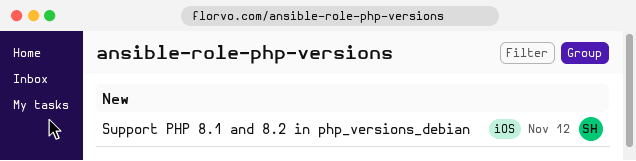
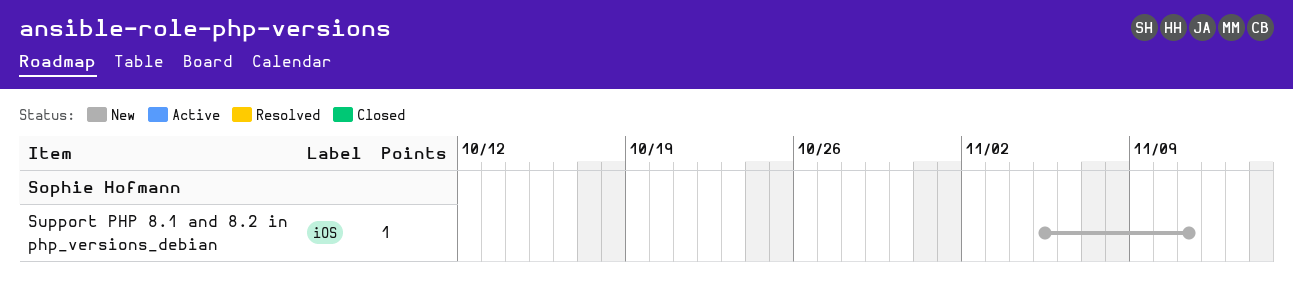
Support PHP 8.1 and 8.2 in php_versions_debian, due: Nov 12 -> Nov 11

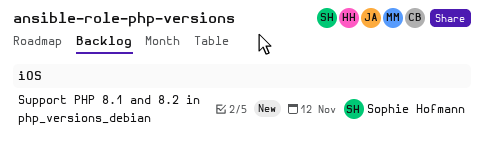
Support PHP 8.1 and 8.2 in php_versions_debian, due: Nov 11 -> Nov 12

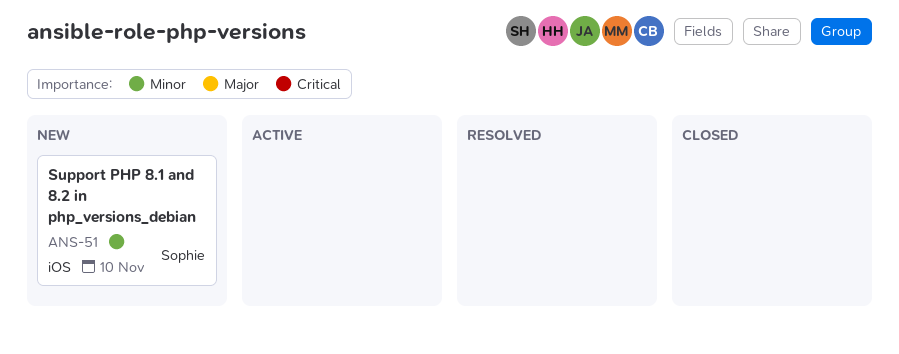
Support PHP 8.1 and 8.2 in php_versions_debian, due: Nov 12 -> Nov 10

